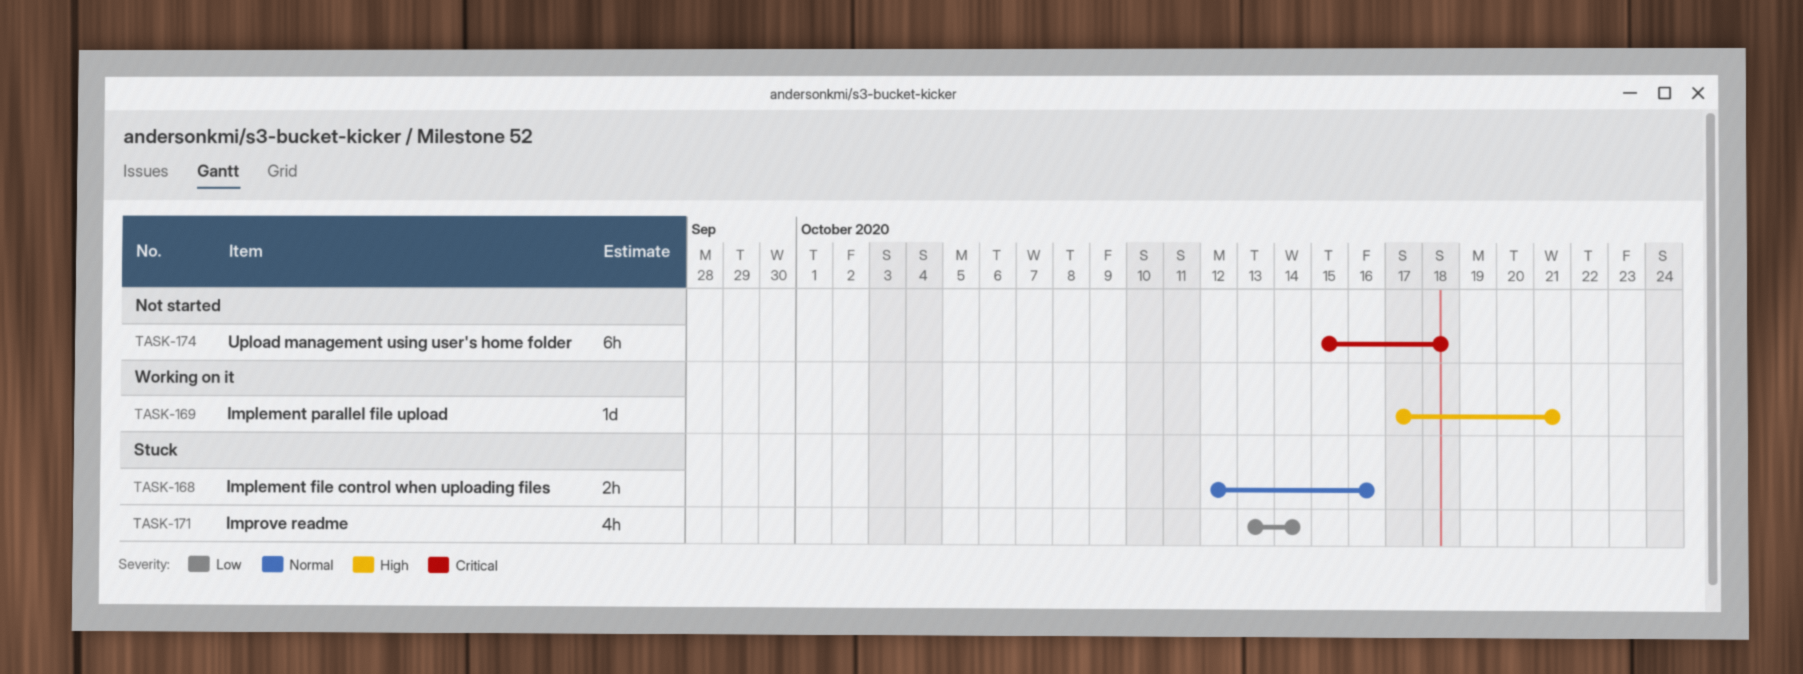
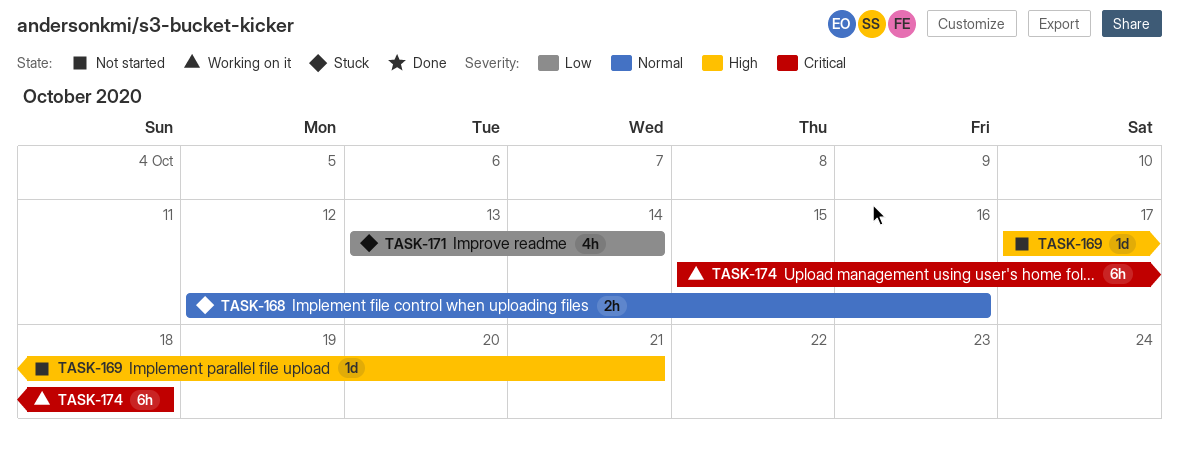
TASK-169, status: Working on it -> Not started
TASK-174, status: Not started -> Working on it

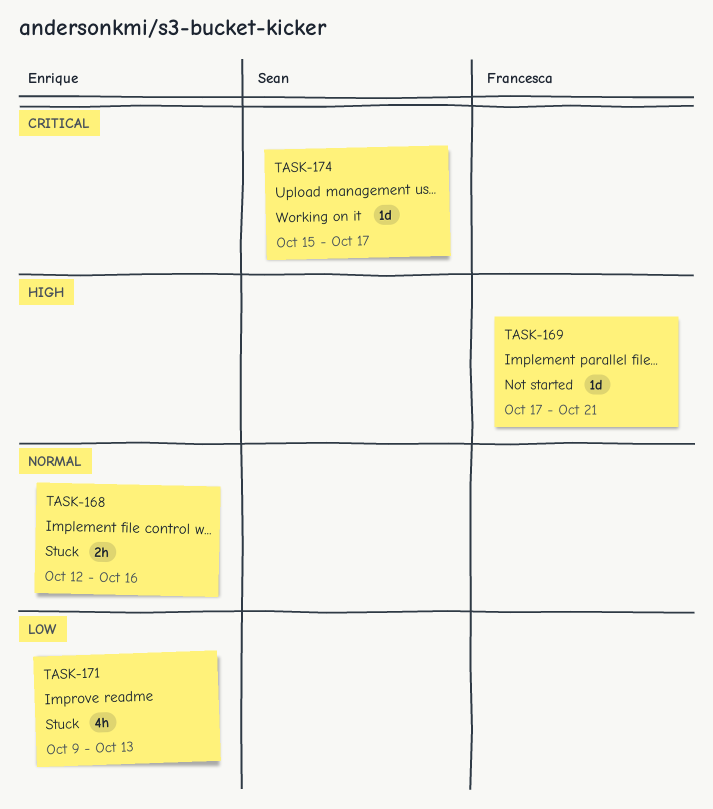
TASK-171, start: Oct 13 -> Oct 9
TASK-171, due: Oct 14 -> Oct 13
TASK-174, estimate: 6h -> 1d
TASK-174, due: Oct 18 -> Oct 17

